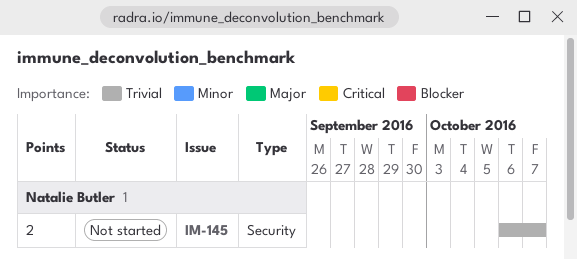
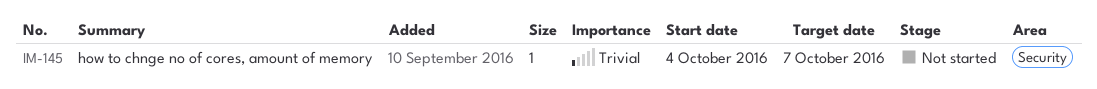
IM-145, estimate: 2 -> 1
IM-145, start: Oct 6 -> Oct 4

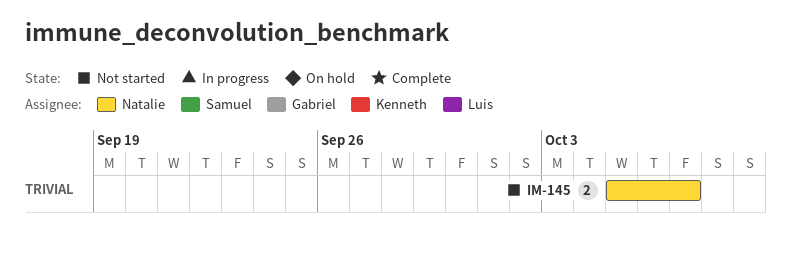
IM-145, estimate: 1 -> 2
IM-145, start: Oct 4 -> Oct 5

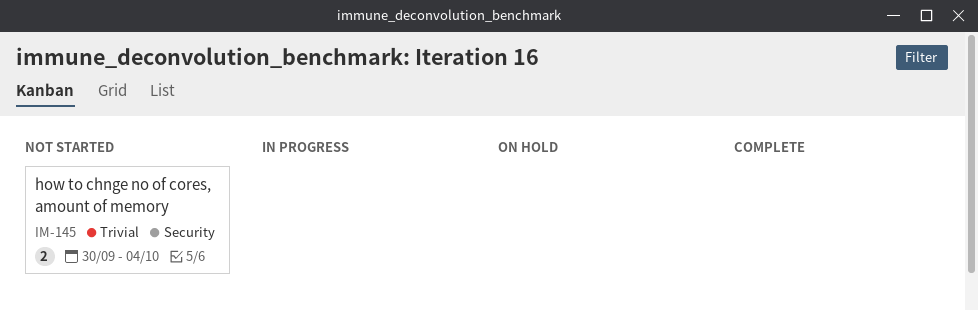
IM-145, start: Oct 5 -> Sep 30
IM-145, due: Oct 7 -> Oct 4

